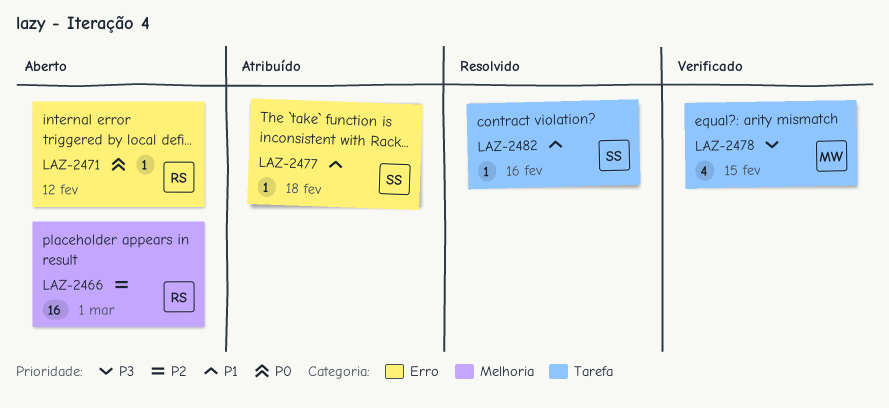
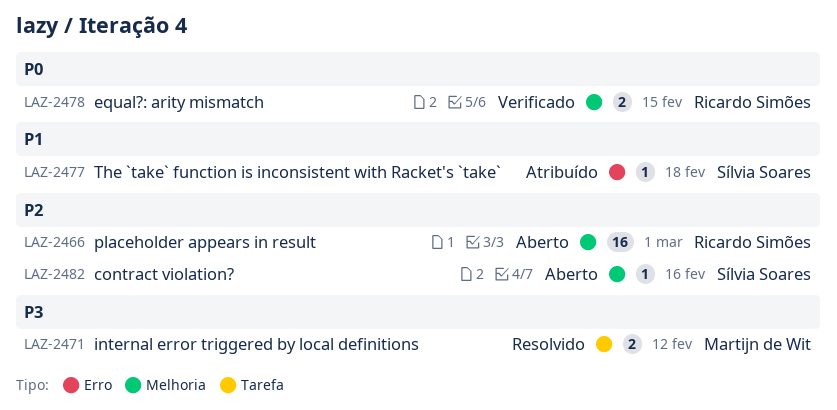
LAZ-2471, status: Aberto -> Resolvido
LAZ-2471, owner: Ricardo Simões -> Martijn de Wit
LAZ-2471, priority: P0 -> P3
LAZ-2471, label: Erro -> Tarefa
LAZ-2471, estimate: 1 -> 2
LAZ-2478, owner: Martijn de Wit -> Ricardo Simões
LAZ-2478, priority: P3 -> P0
LAZ-2478, label: Tarefa -> Melhoria
LAZ-2478, estimate: 4 -> 2
LAZ-2482, status: Resolvido -> Aberto
LAZ-2482, priority: P1 -> P2
LAZ-2482, label: Tarefa -> Melhoria

